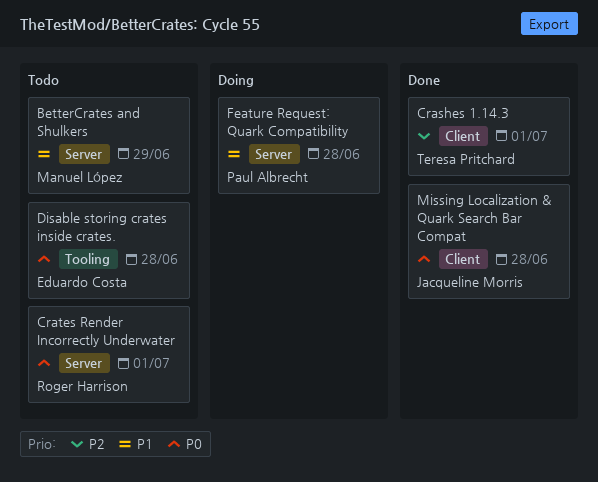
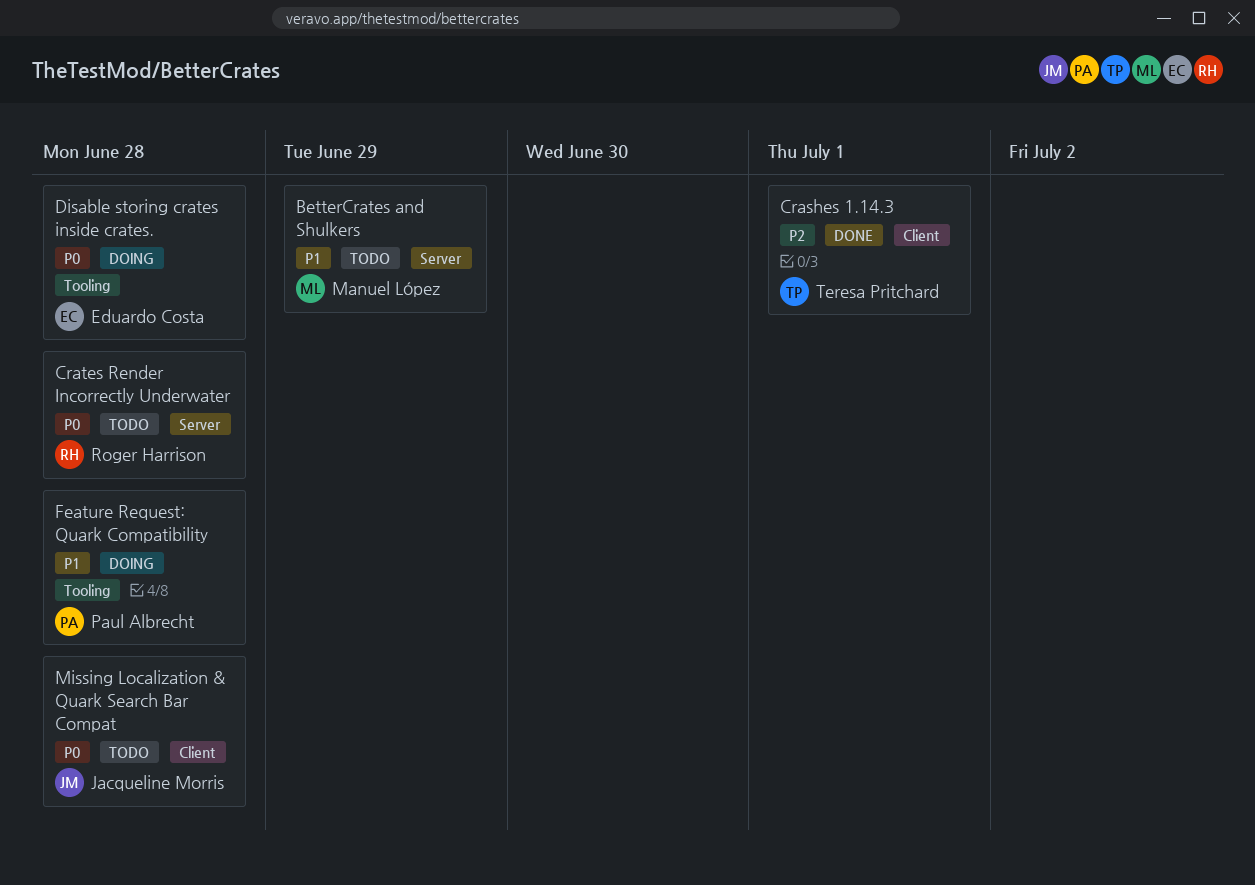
Crates Render Incorrectly Underwater, due: Jul 1 -> Jun 28
Disable storing crates inside crates., status: Todo -> Doing
Feature Request: Quark Compatibility, label: Server -> Tooling
Missing Localization & Quark Search Bar Compat, status: Done -> Todo

